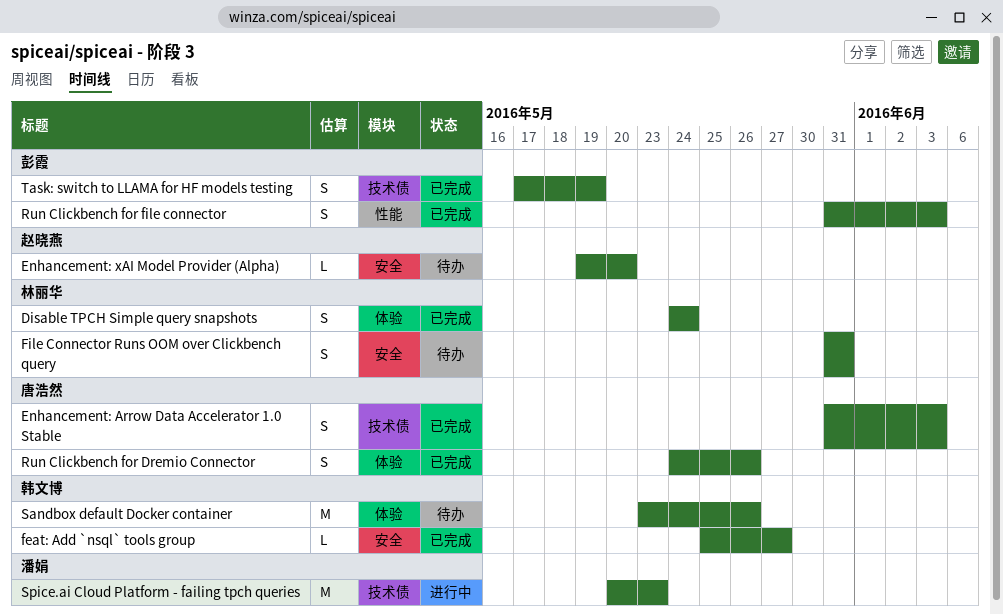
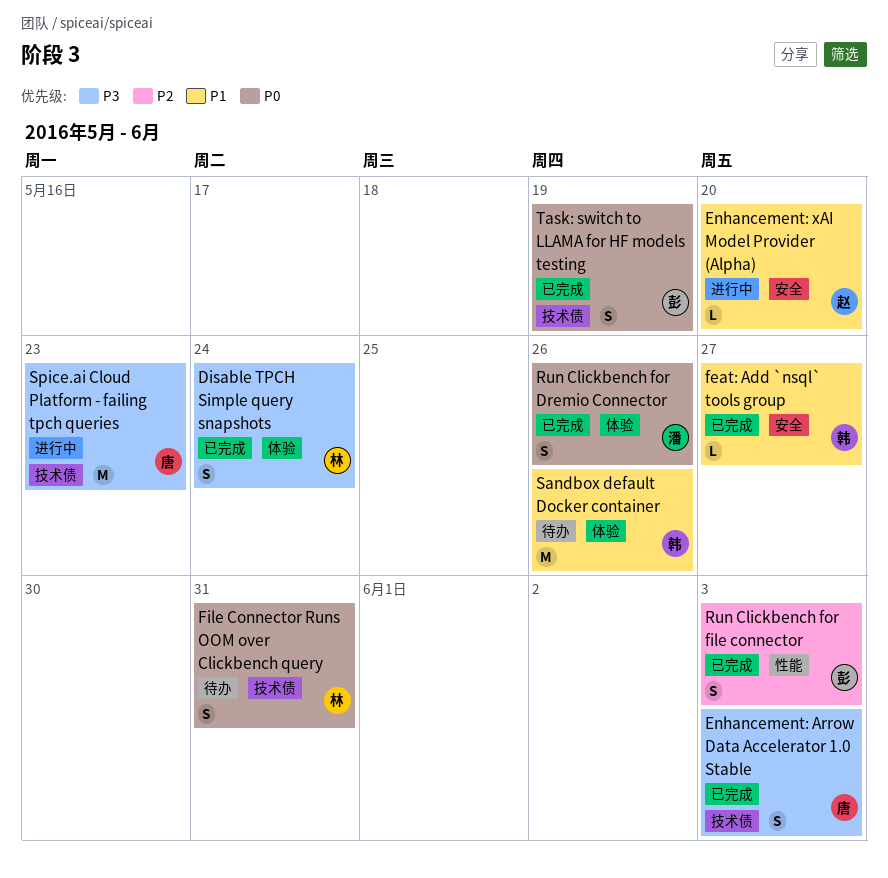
Enhancement: xAI Model Provider (Alpha), status: 待办 -> 进行中
File Connector Runs OOM over Clickbench query, label: 安全 -> 技术债
Run Clickbench for Dremio Connector, owner: 唐浩然 -> 潘娟
Spice.ai Cloud Platform - failing tpch queries, owner: 潘娟 -> 唐浩然

